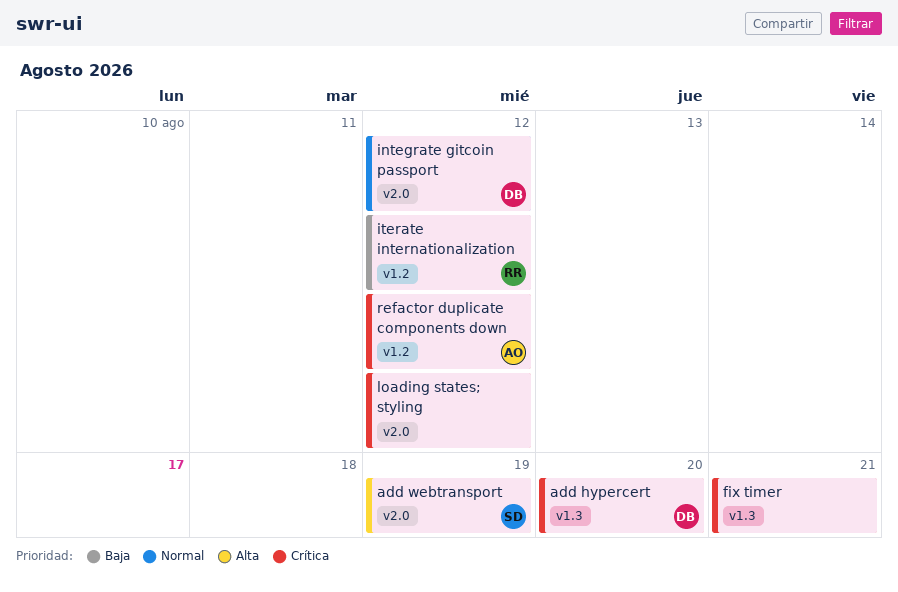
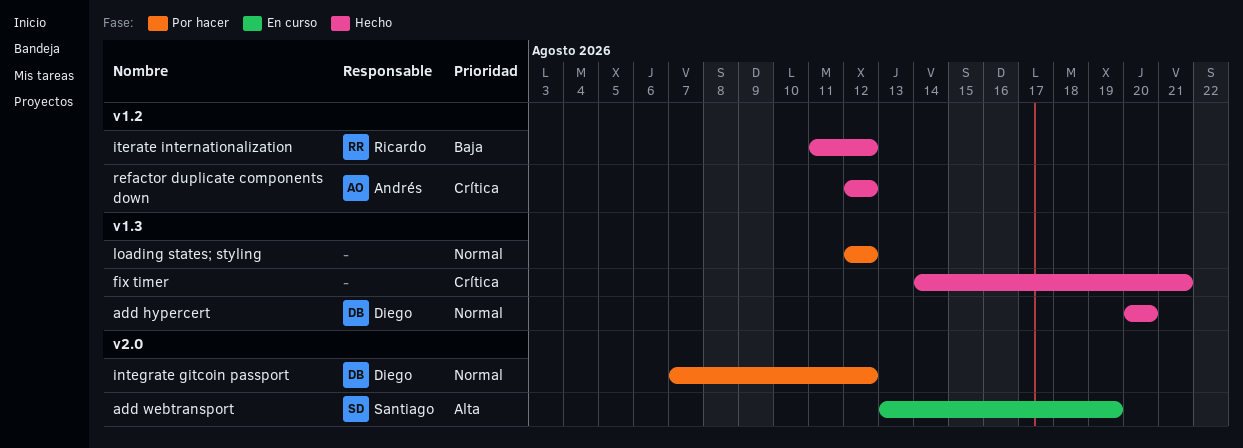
add hypercert, priority: Crítica -> Normal
loading states; styling, priority: Crítica -> Normal
loading states; styling, label: v2.0 -> v1.3

